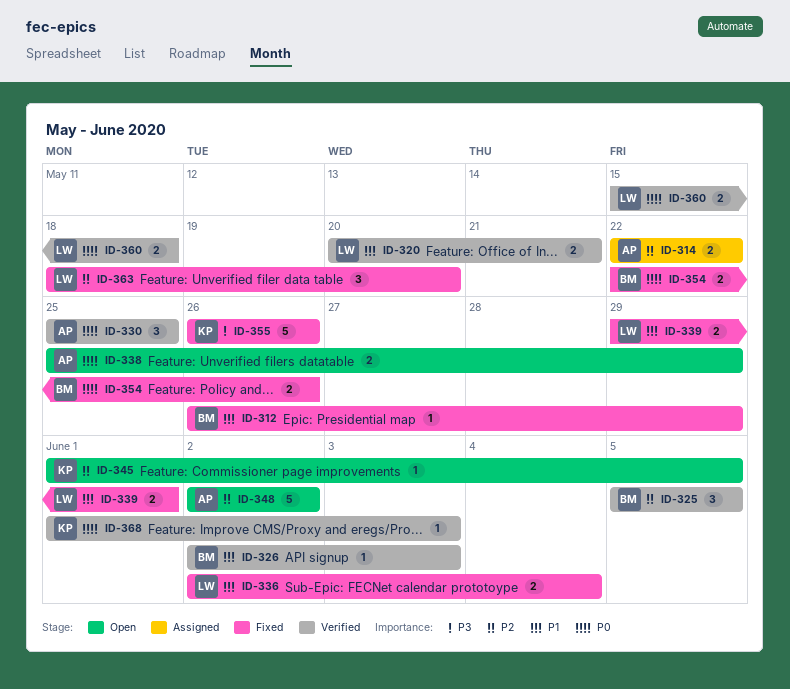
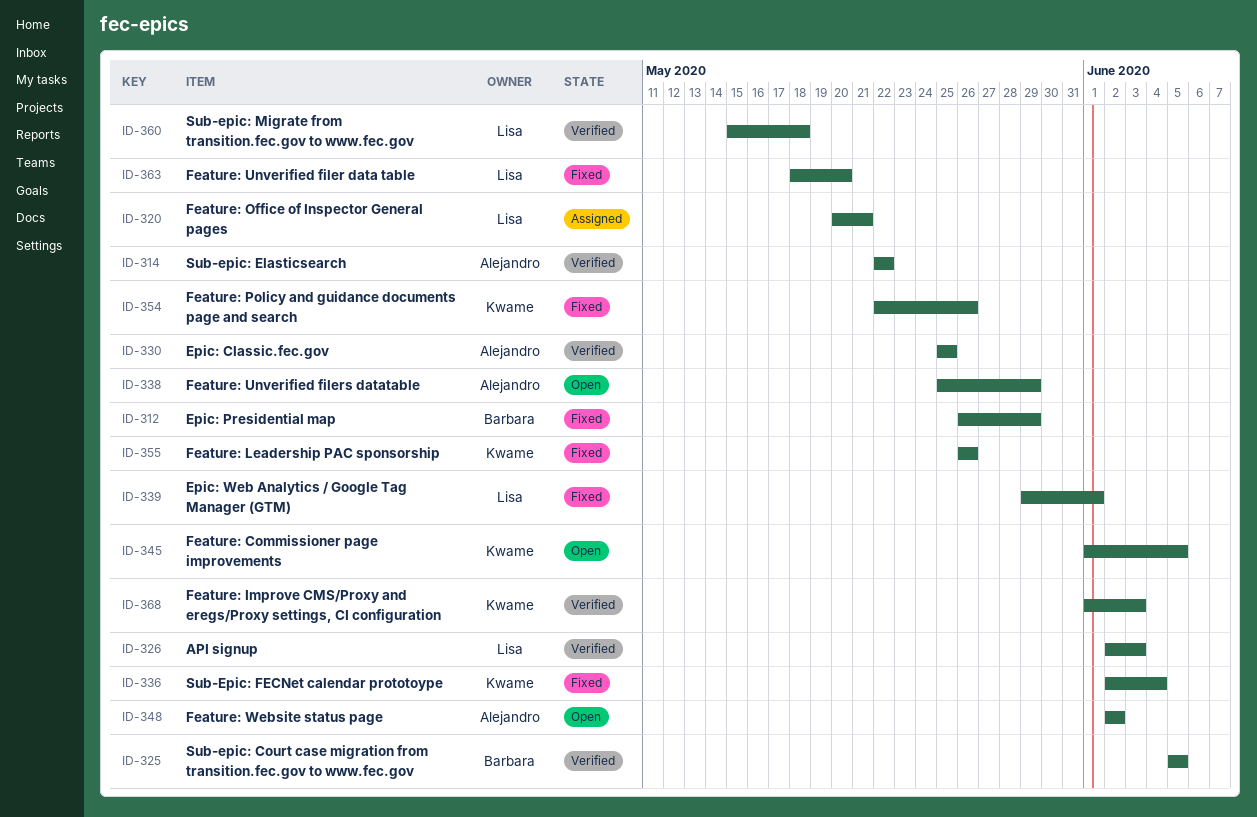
ID-314, status: Assigned -> Verified
ID-320, status: Verified -> Assigned
ID-326, owner: Barbara -> Lisa
ID-336, owner: Lisa -> Kwame
ID-354, owner: Barbara -> Kwame

